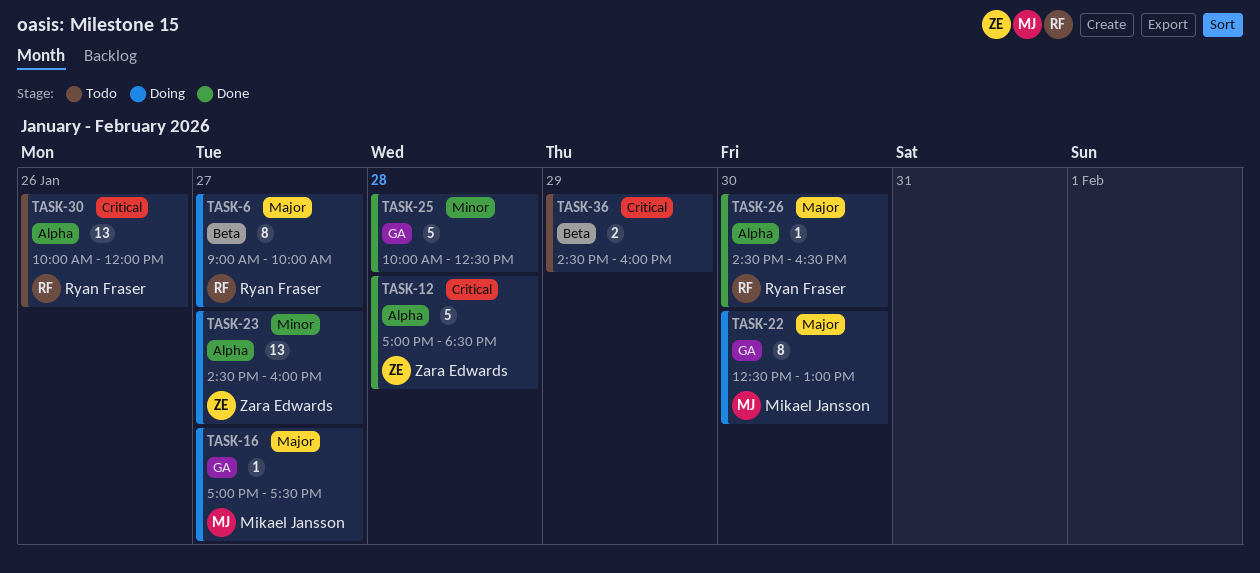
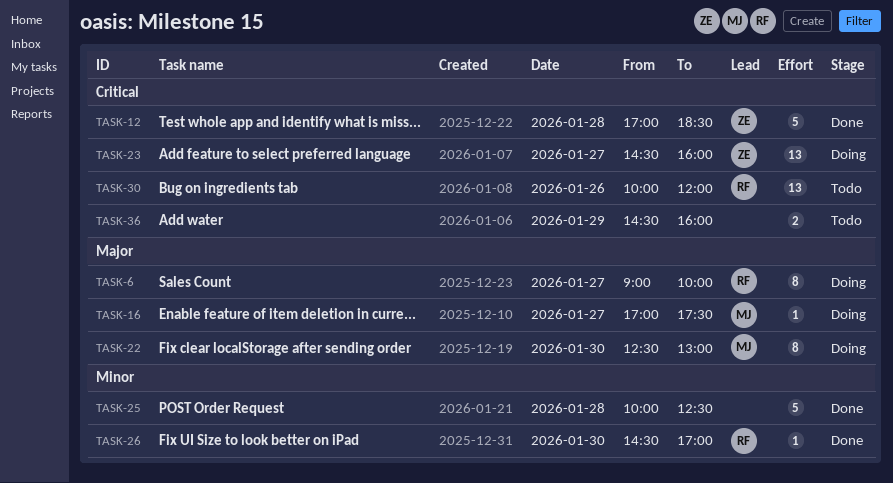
TASK-23, priority: Minor -> Critical
TASK-26, priority: Major -> Minor
TASK-26, ends: 16:30 -> 17:00

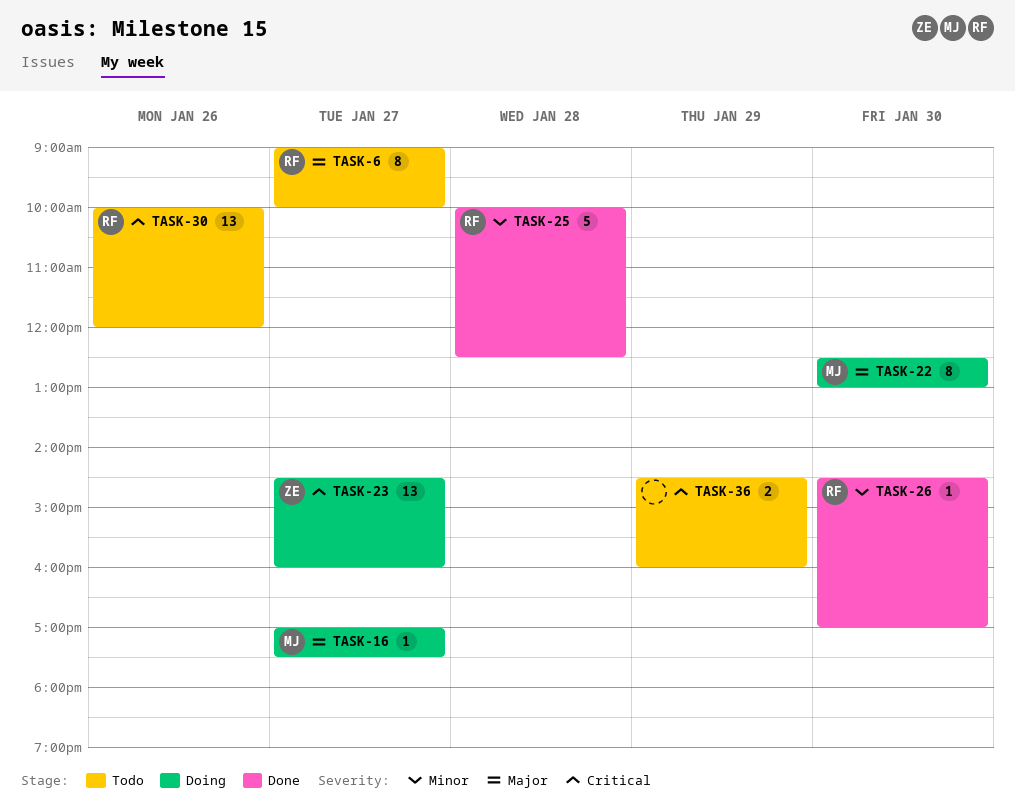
TASK-6, status: Doing -> Todo
TASK-12: present -> none
TASK-25, owner: none -> RF

